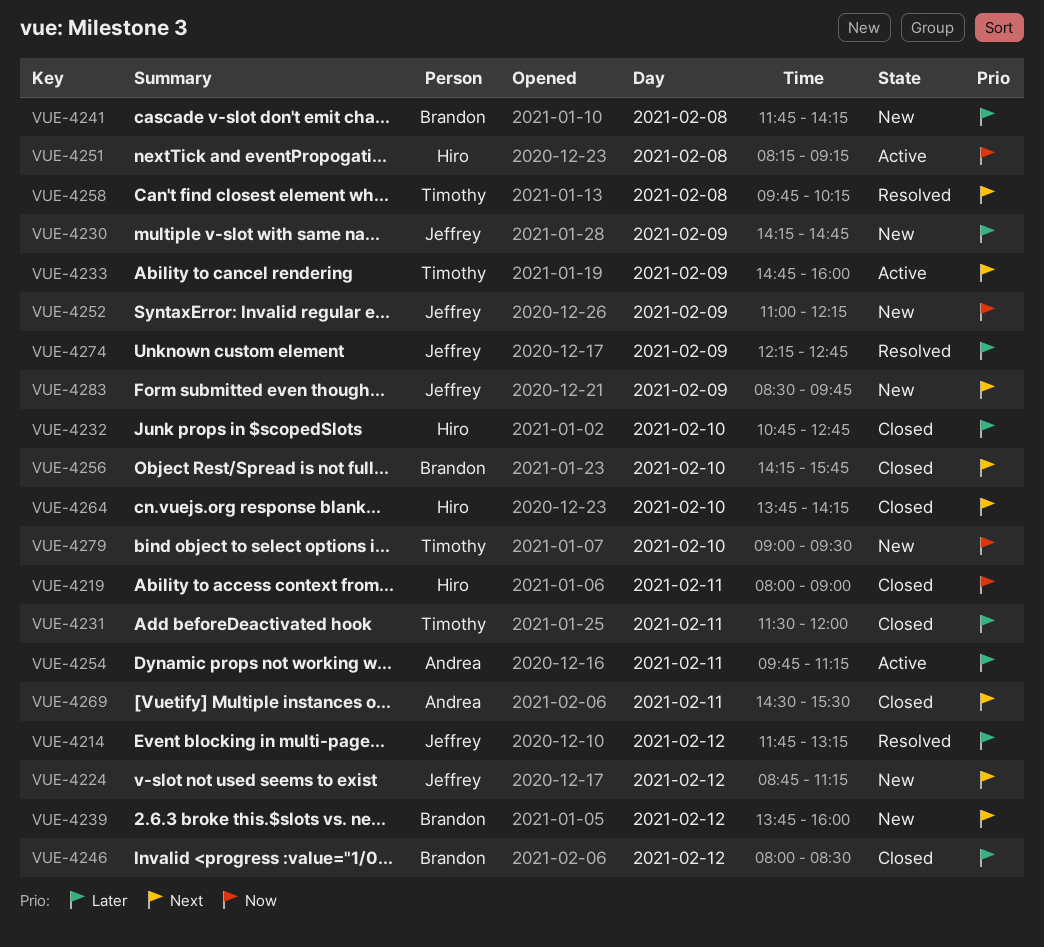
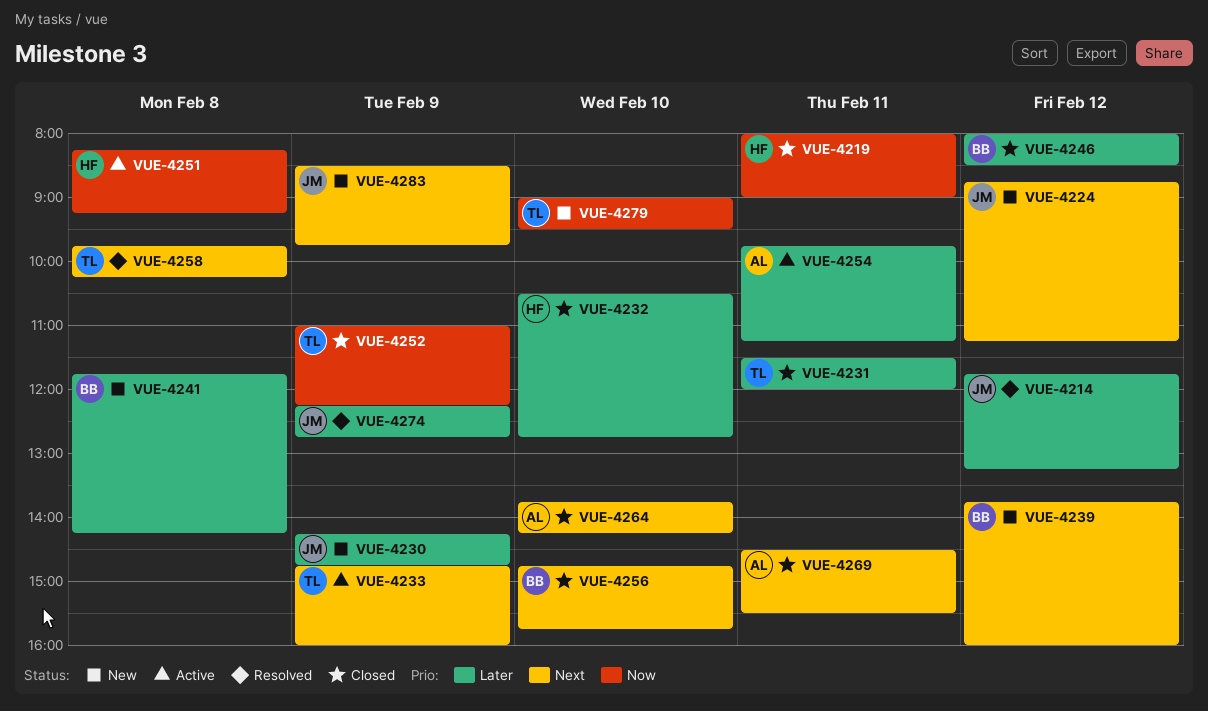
VUE-4232, begins: 10:45 -> 10:30
VUE-4252, status: New -> Closed
VUE-4252, owner: Jeffrey -> Timothy
VUE-4256, begins: 14:15 -> 14:45
VUE-4264, owner: Hiro -> Andrea

